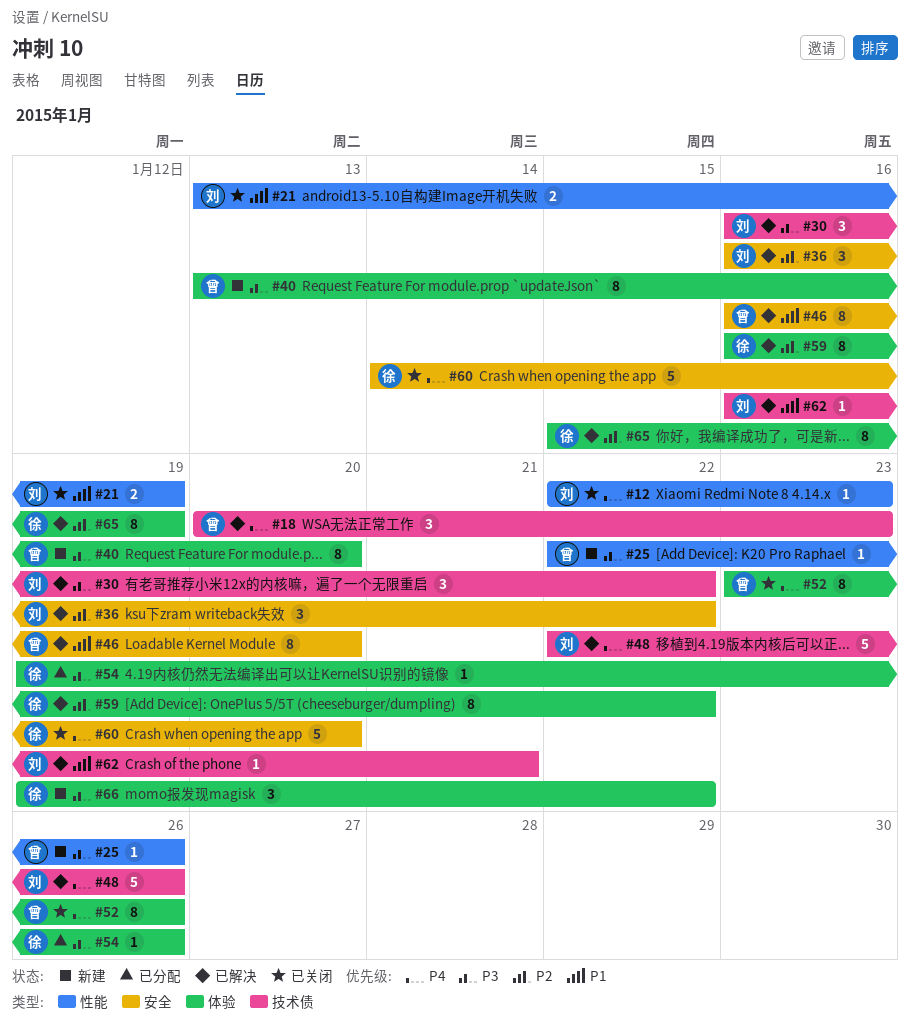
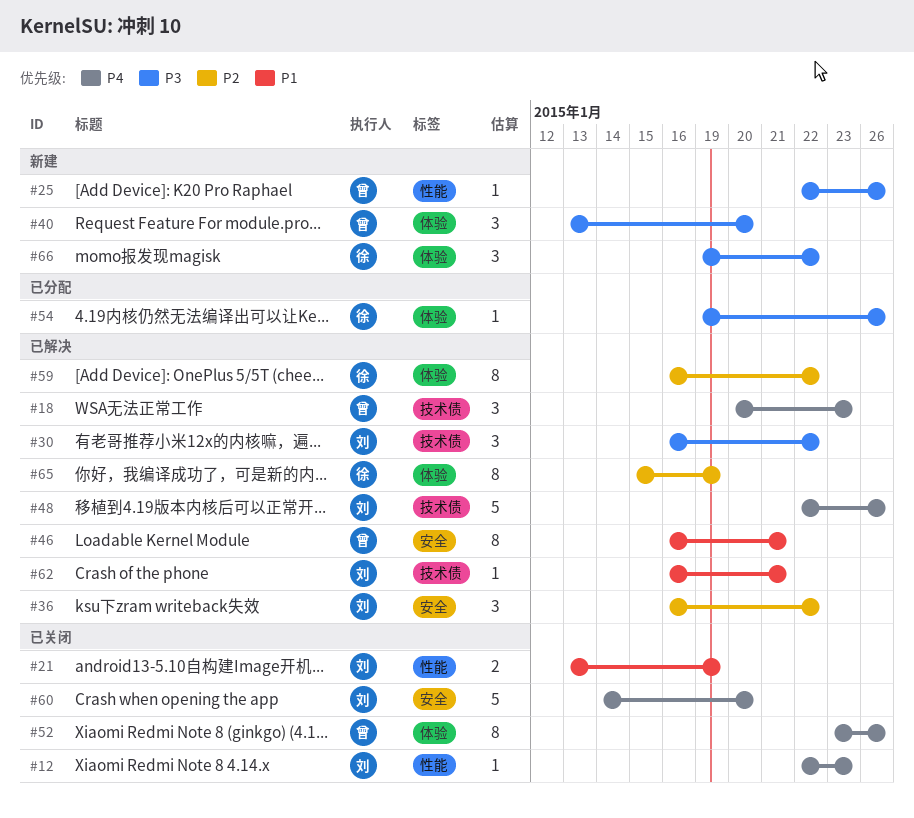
#40, estimate: 8 -> 3
#46, due: Jan 20 -> Jan 21
#60, owner: 徐 -> 刘

